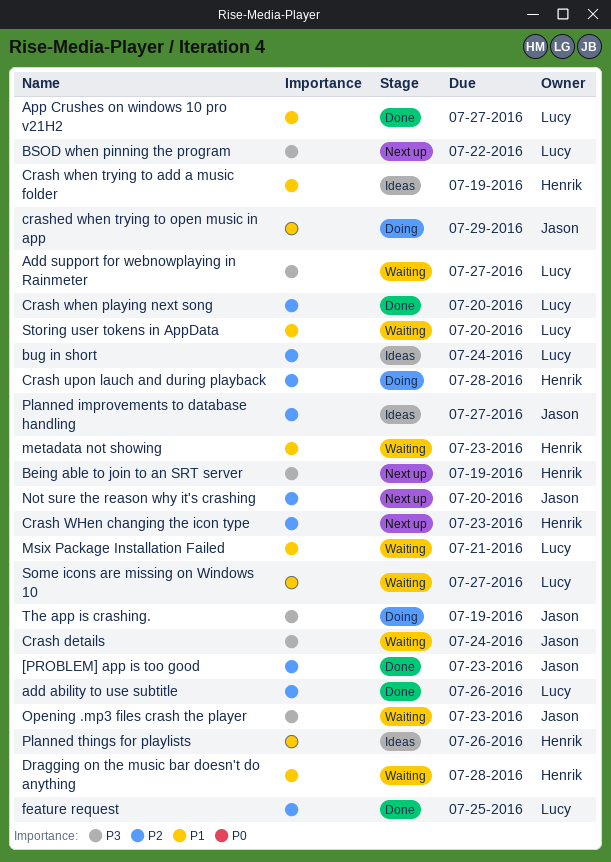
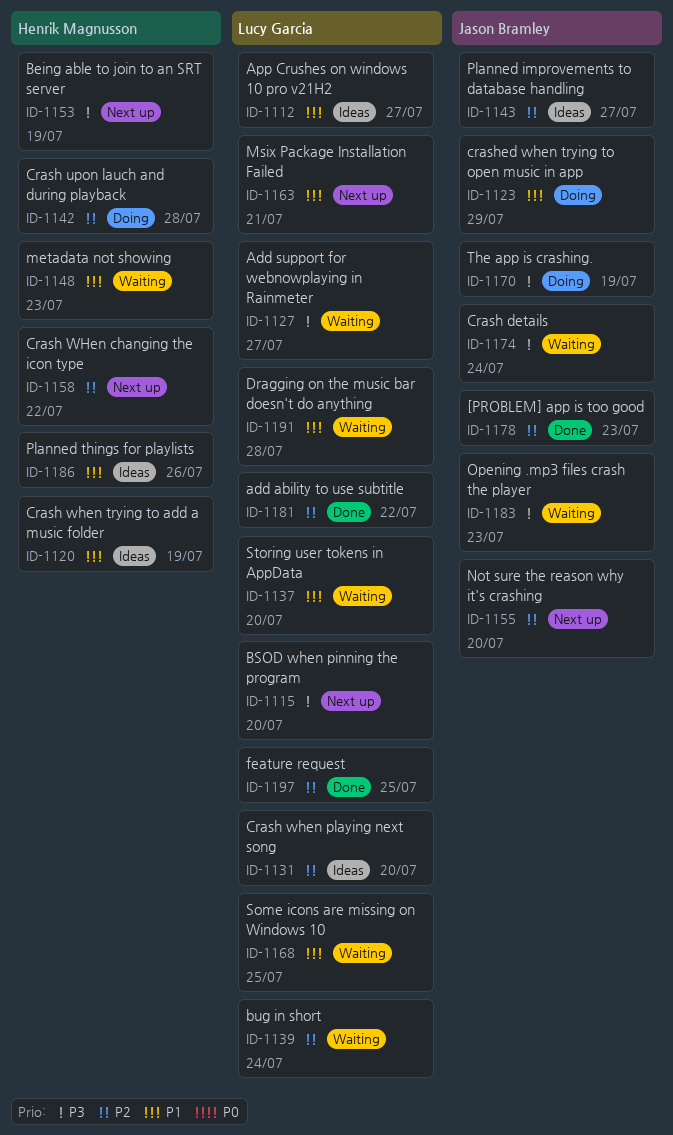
add ability to use subtitle, due: Jul 26 -> Jul 22
App Crushes on windows 10 pro v21H2, status: Done -> Ideas
BSOD when pinning the program, due: Jul 22 -> Jul 20
bug in short, status: Ideas -> Waiting
Crash WHen changing the icon type, due: Jul 23 -> Jul 22
Crash when playing next song, status: Done -> Ideas
Dragging on the music bar doesn't do anything, owner: Henrik Magnusson -> Lucy Garcia
Msix Package Installation Failed, status: Waiting -> Next up
Some icons are missing on Windows 10, due: Jul 27 -> Jul 25

